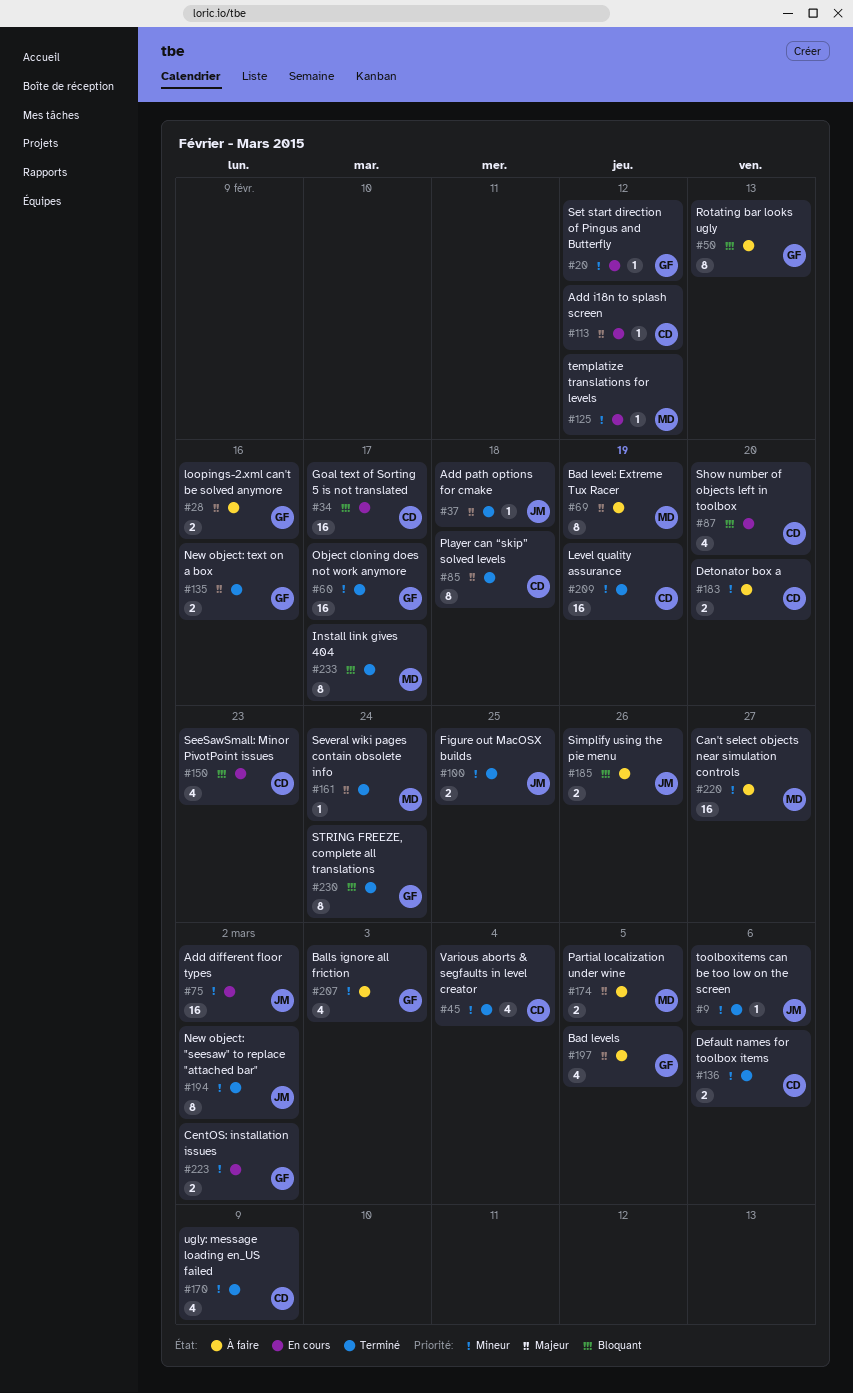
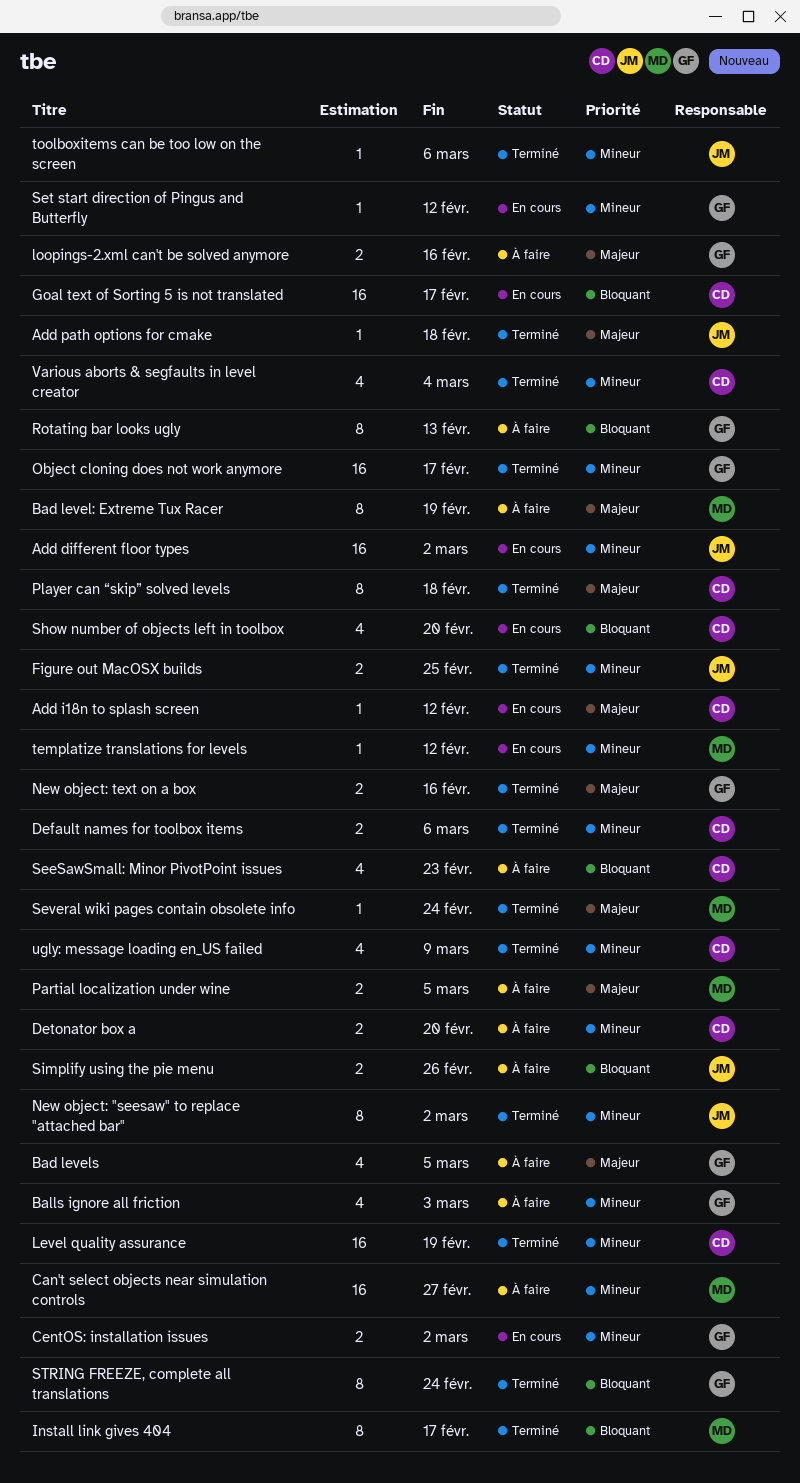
SeeSawSmall: Minor PivotPoint issues, status: En cours -> À faire

